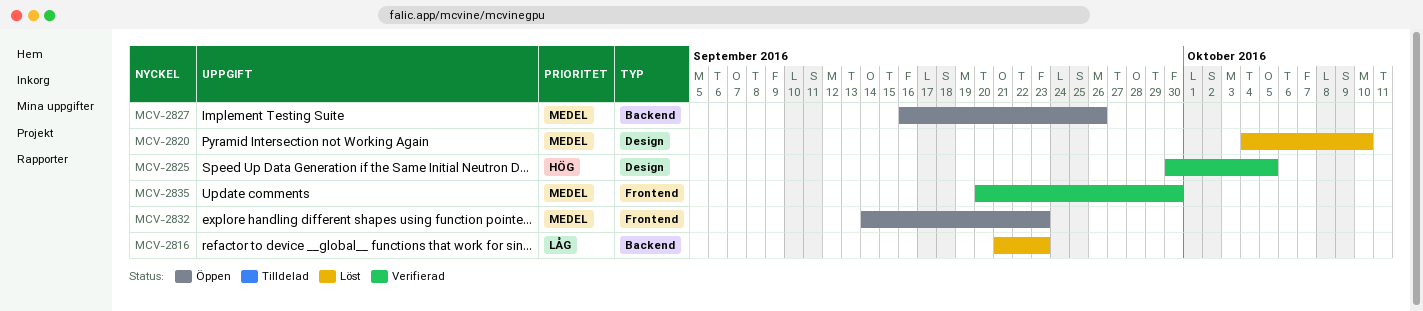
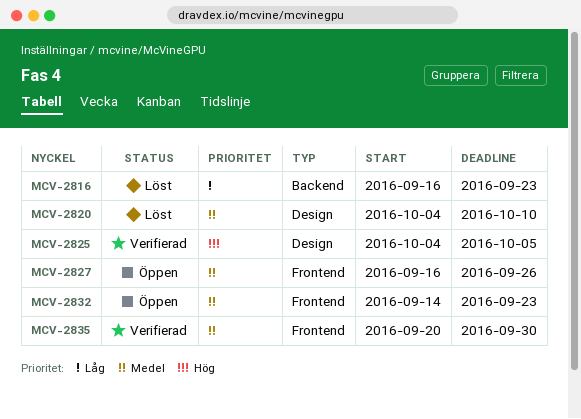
MCV-2816, start: Sep 21 -> Sep 16
MCV-2825, start: Sep 30 -> Oct 4
MCV-2827, label: Backend -> Frontend

